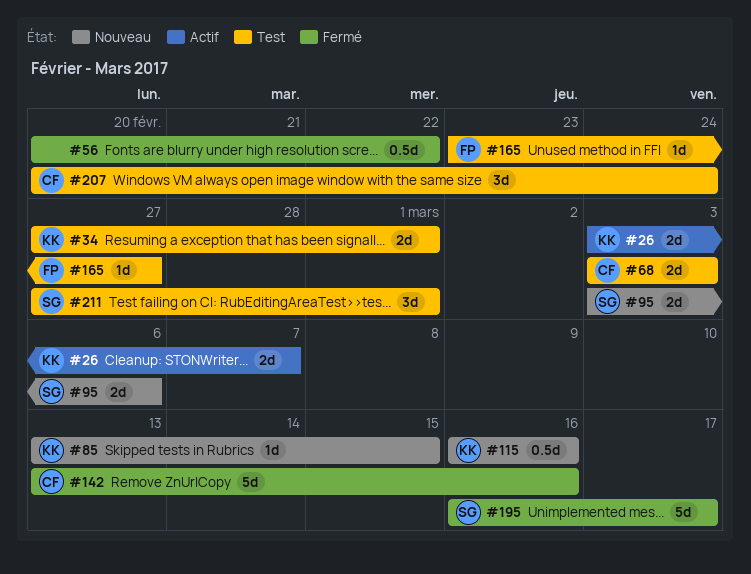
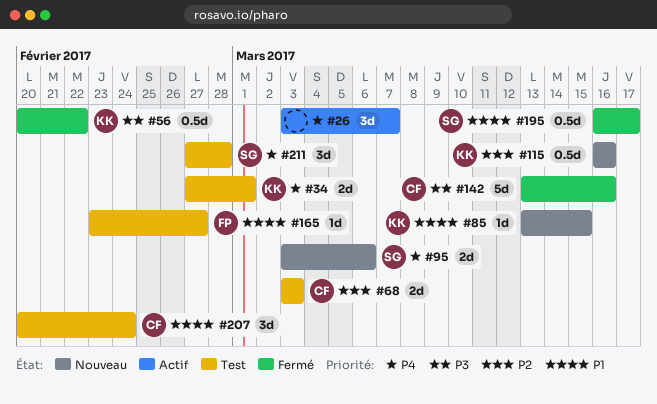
#26, owner: KK -> none
#26, estimate: 2d -> 3d
#56, owner: none -> KK
#195, estimate: 5d -> 0.5d
#211, due: Mar 1 -> Feb 28

